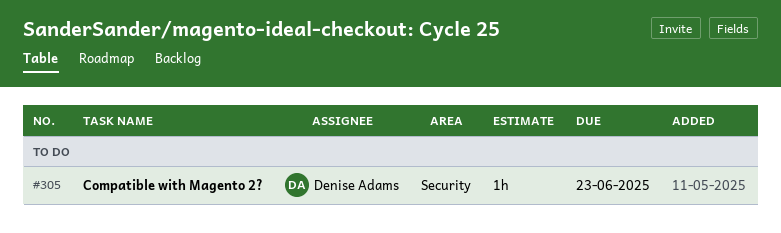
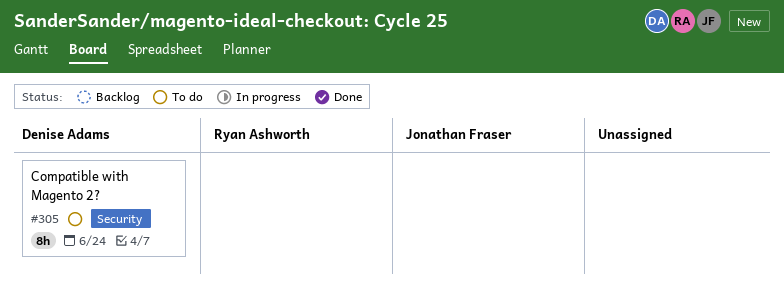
#305, estimate: 1h -> 8h
#305, due: Jun 23 -> Jun 24

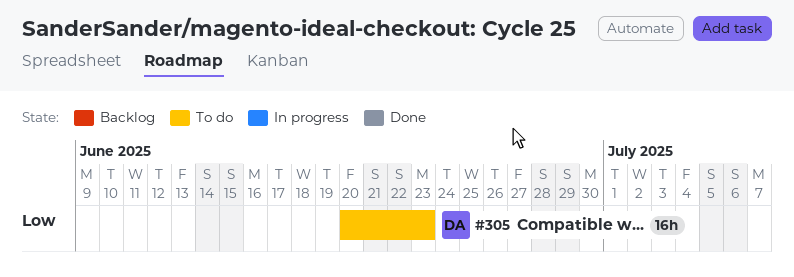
#305, estimate: 8h -> 16h
#305, due: Jun 24 -> Jun 23

